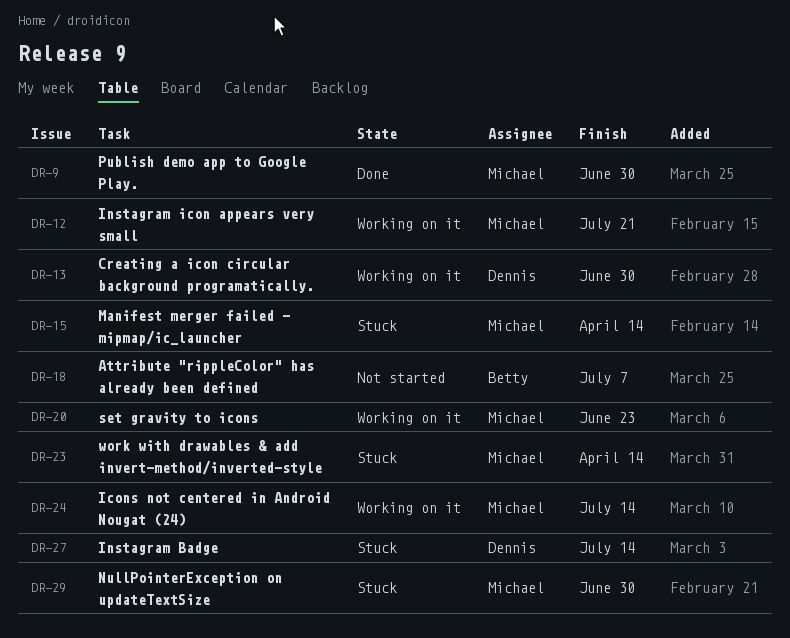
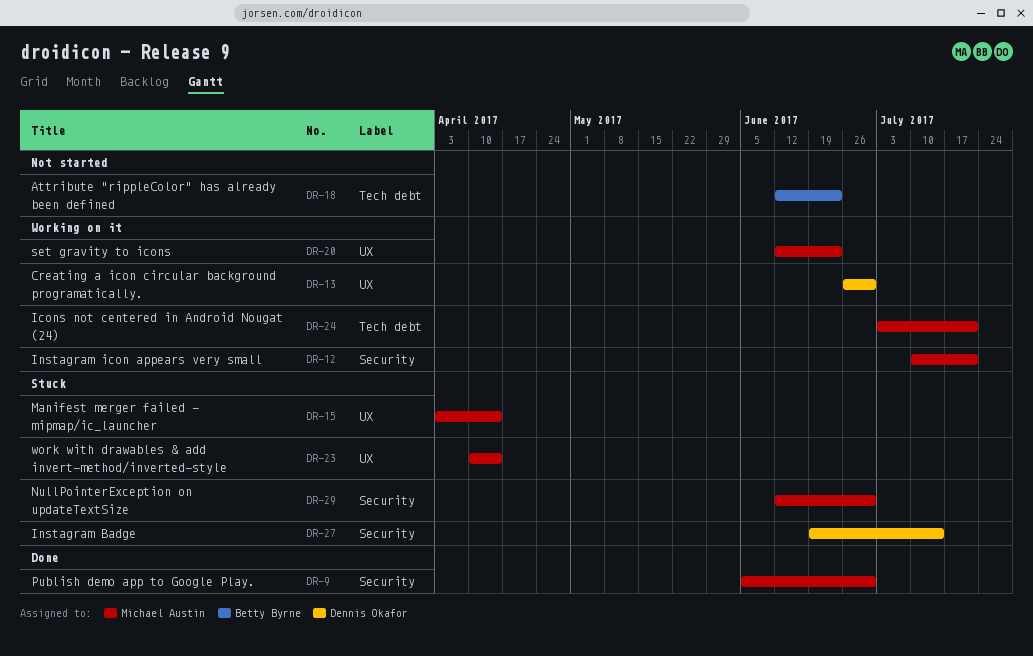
DR-18, due: Jul 7 -> Jun 23
DR-24, due: Jul 14 -> Jul 21

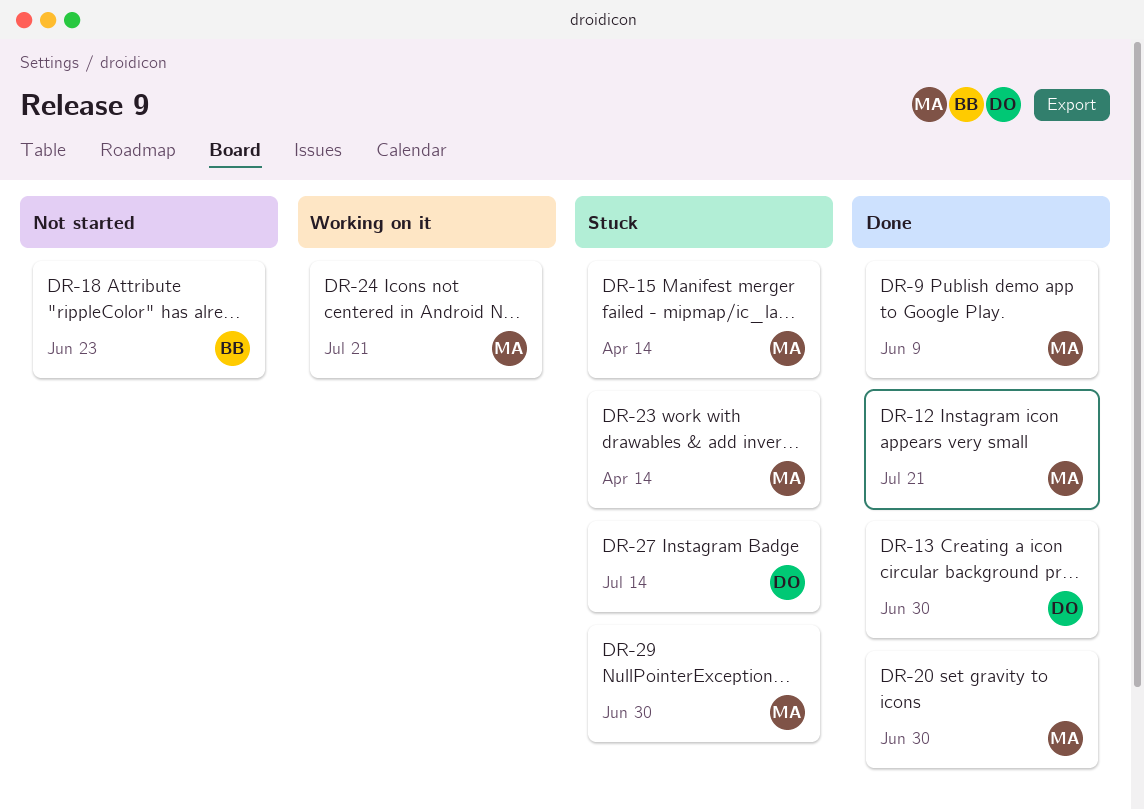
DR-9, due: Jun 30 -> Jun 9
DR-12, status: Working on it -> Done
DR-13, status: Working on it -> Done
DR-20, status: Working on it -> Done
DR-20, due: Jun 23 -> Jun 30

